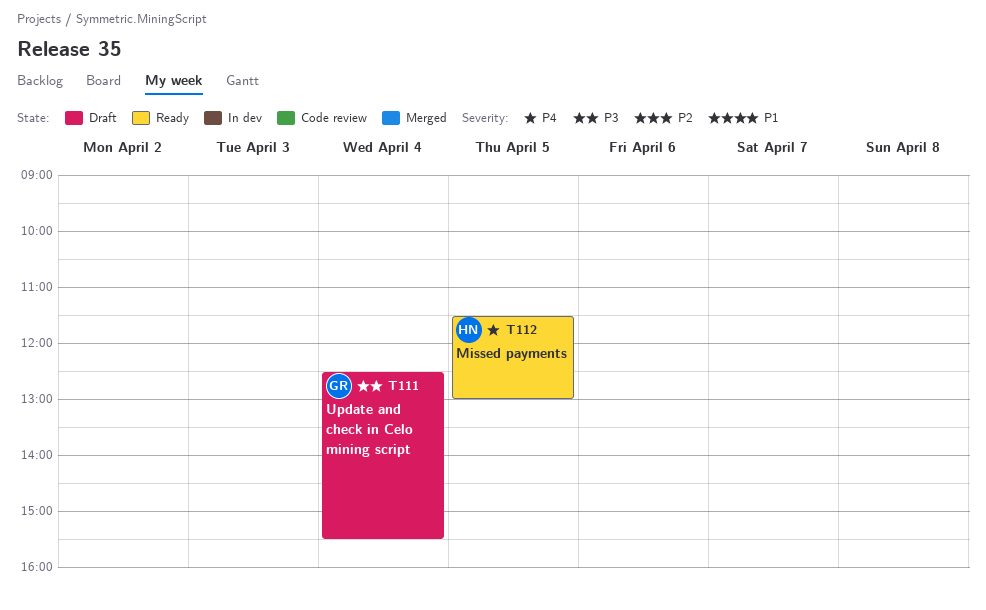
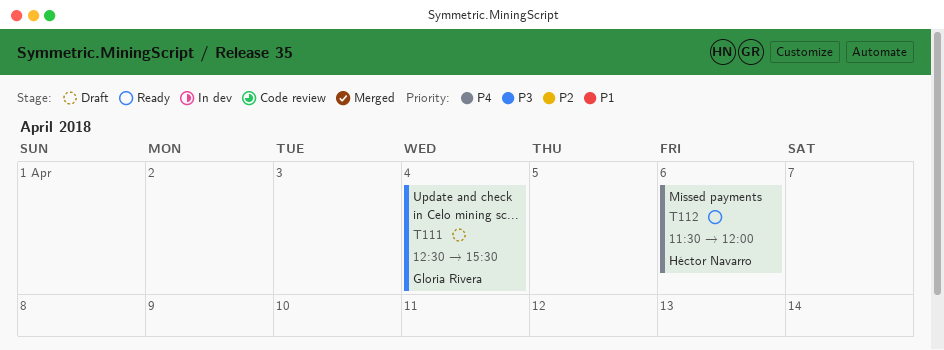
T112, day: Apr 5 -> Apr 6
T112, ends: 13:00 -> 12:00

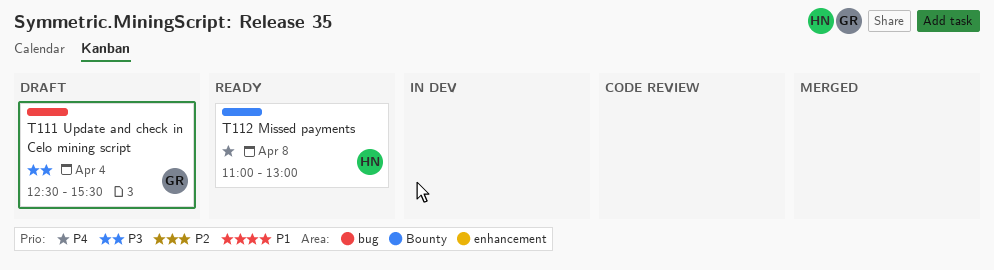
T112, day: Apr 6 -> Apr 8
T112, begins: 11:30 -> 11:00
T112, ends: 12:00 -> 13:00

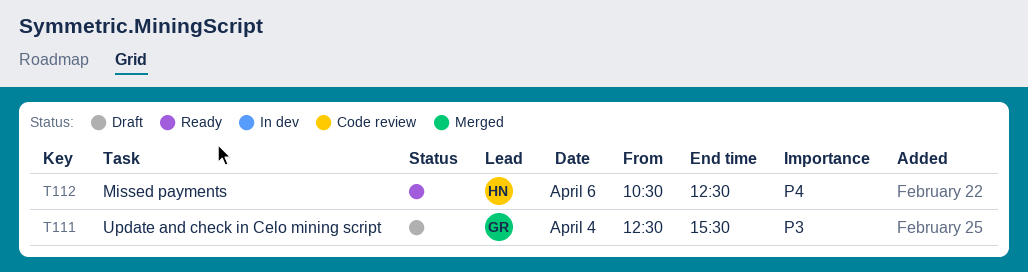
T112, day: Apr 8 -> Apr 6
T112, begins: 11:00 -> 10:30
T112, ends: 13:00 -> 12:30

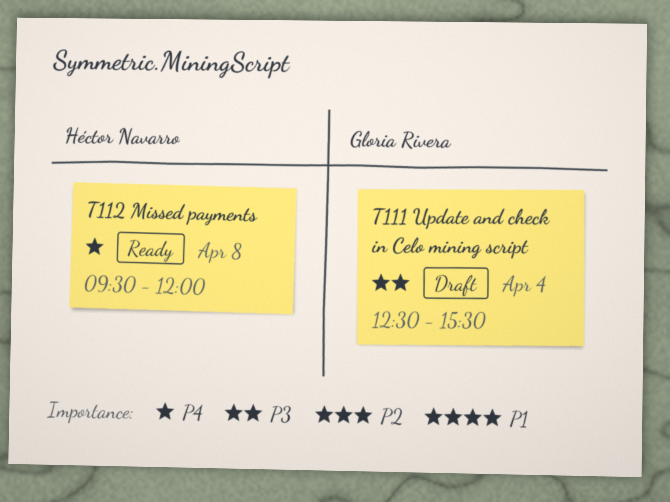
T112, day: Apr 6 -> Apr 8
T112, begins: 10:30 -> 09:30
T112, ends: 12:30 -> 12:00

